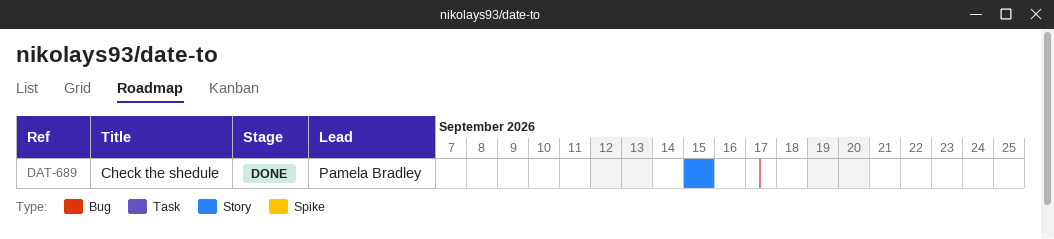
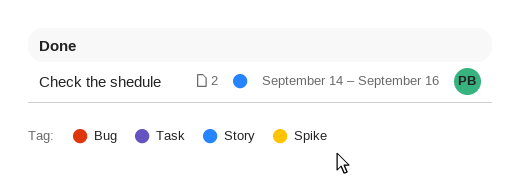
Check the shedule, start: Sep 15 -> Sep 14
Check the shedule, due: Sep 15 -> Sep 16

